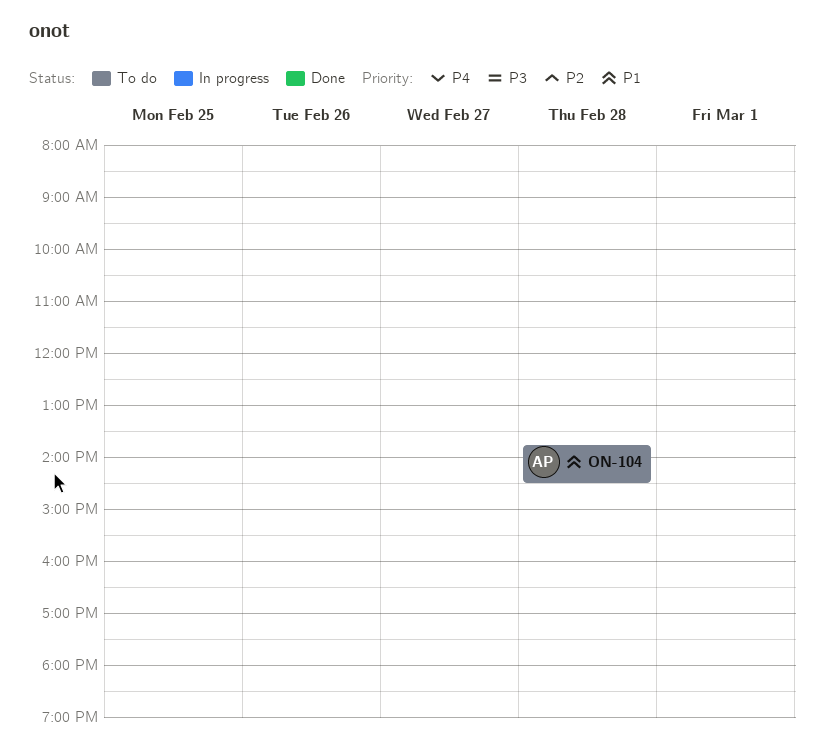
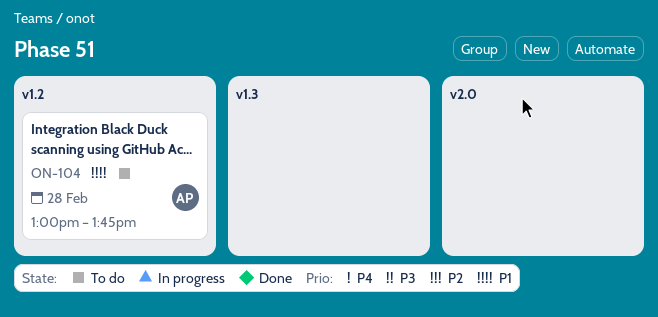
ON-104, begins: 13:45 -> 13:00
ON-104, ends: 14:30 -> 13:45

